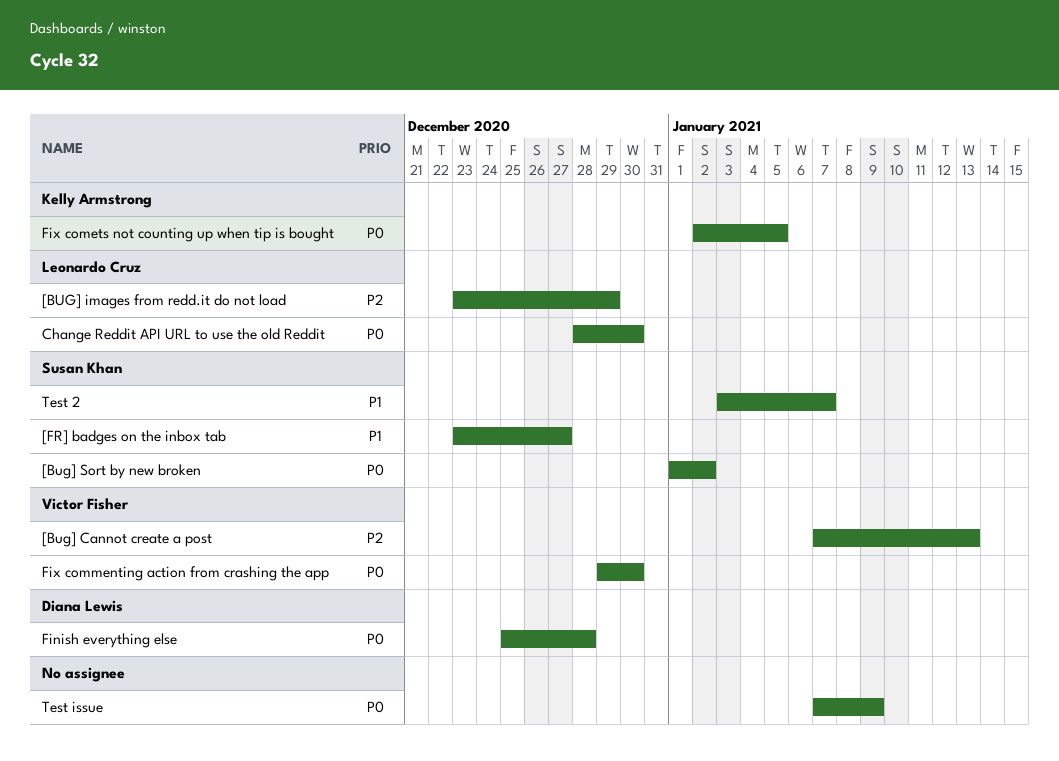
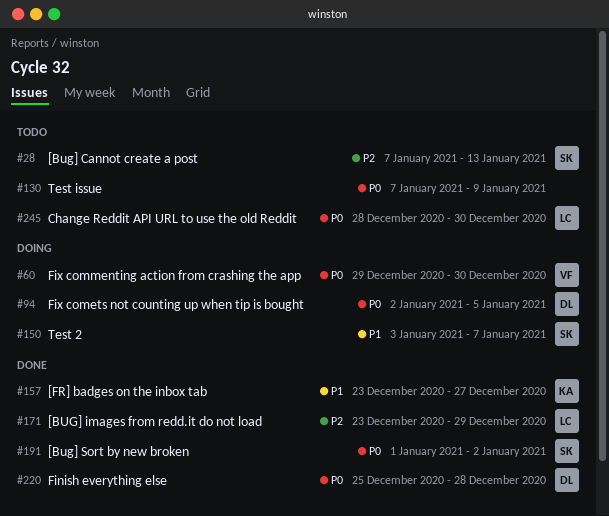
[Bug] Cannot create a post, owner: Victor Fisher -> Susan Khan
[FR] badges on the inbox tab, owner: Susan Khan -> Kelly Armstrong
Fix comets not counting up when tip is bought, owner: Kelly Armstrong -> Diana Lewis

